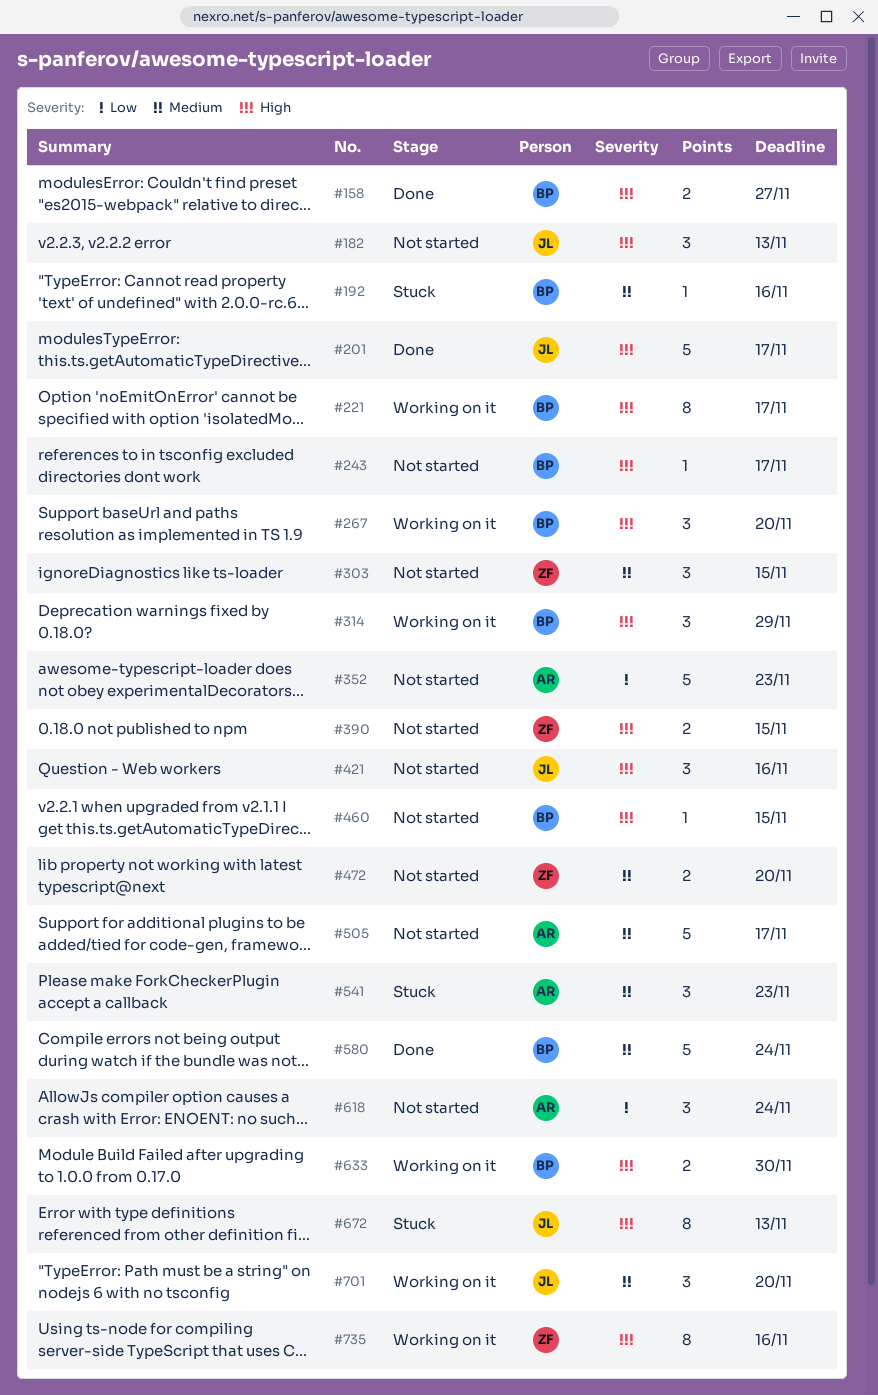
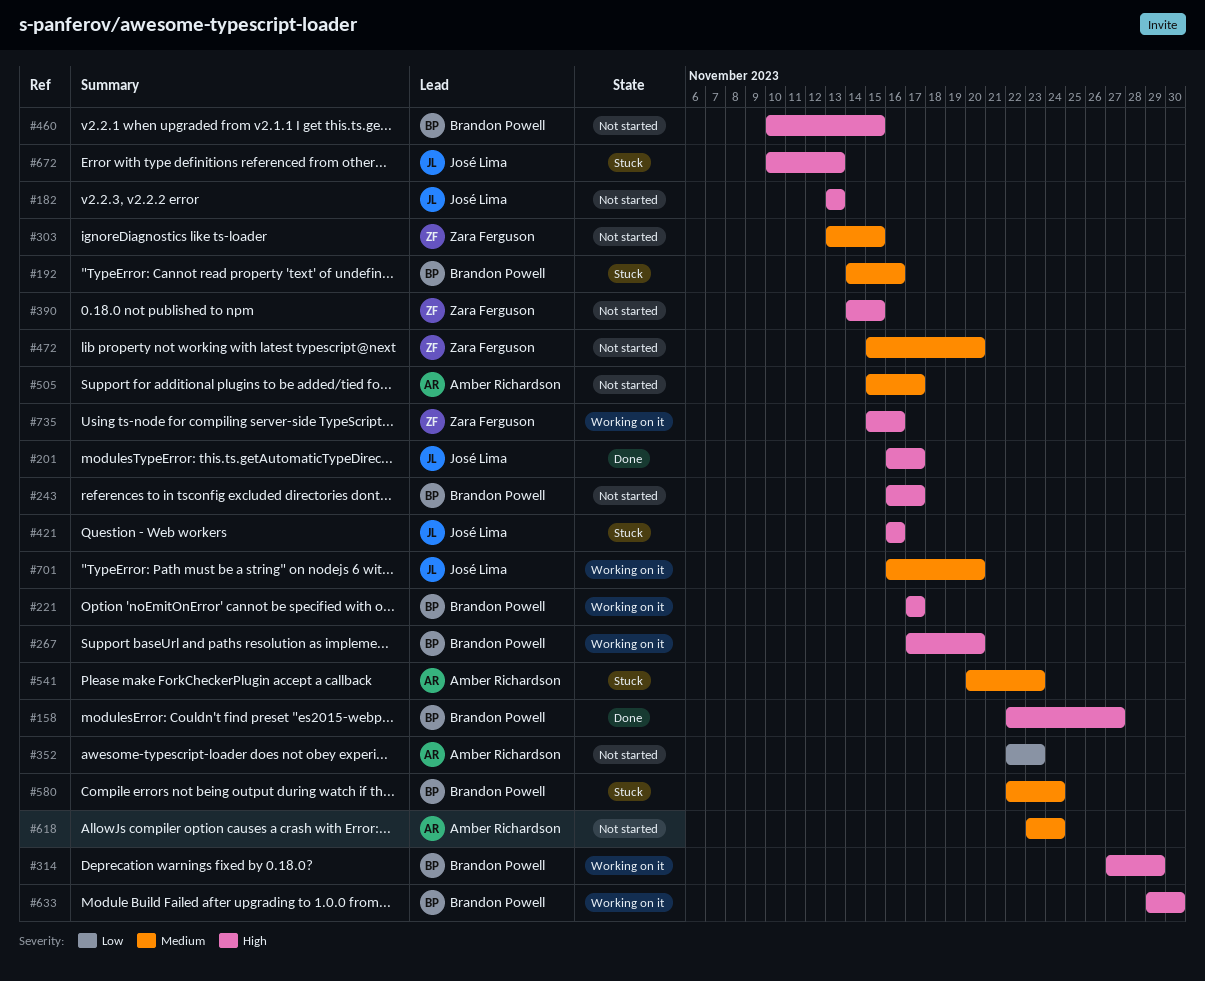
#421, status: Not started -> Stuck
#580, status: Done -> Stuck
#618, priority: Low -> Medium

